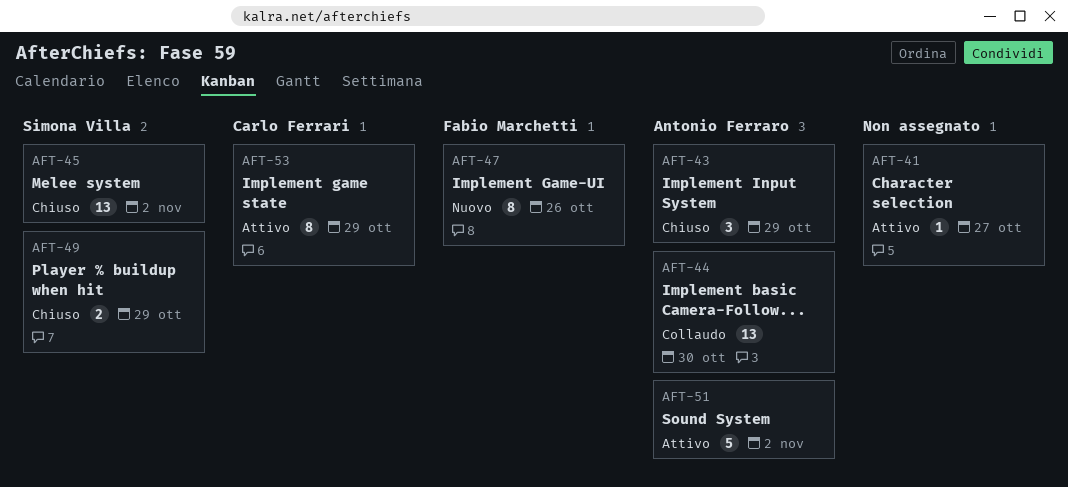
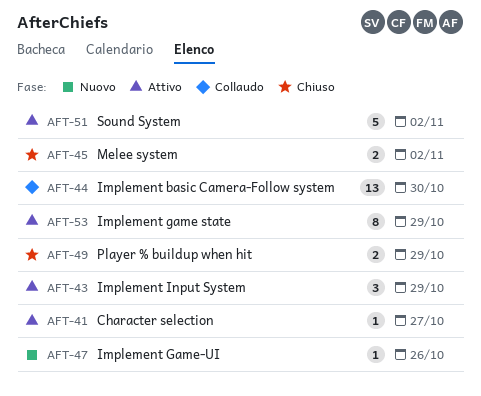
AFT-43, status: Chiuso -> Attivo
AFT-45, estimate: 13 -> 2
AFT-47, estimate: 8 -> 1

